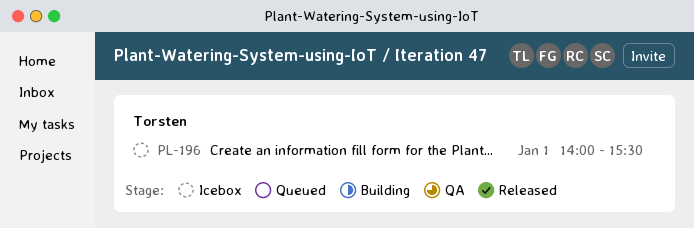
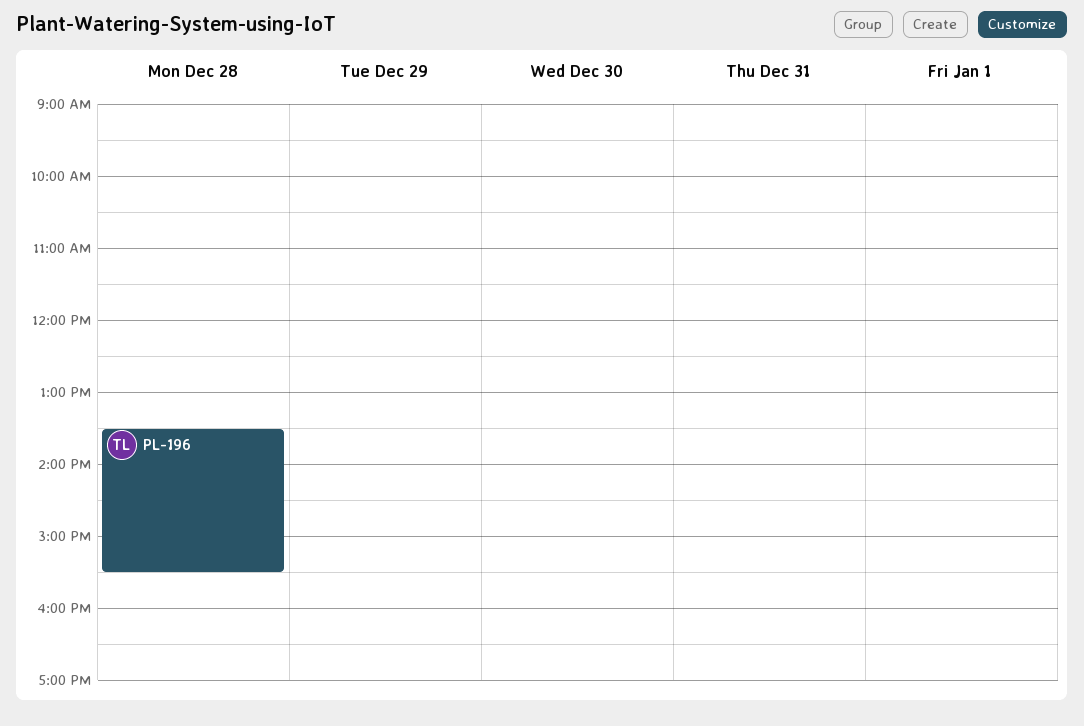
PL-196, day: Jan 1 -> Dec 28
PL-196, begins: 14:00 -> 13:30

